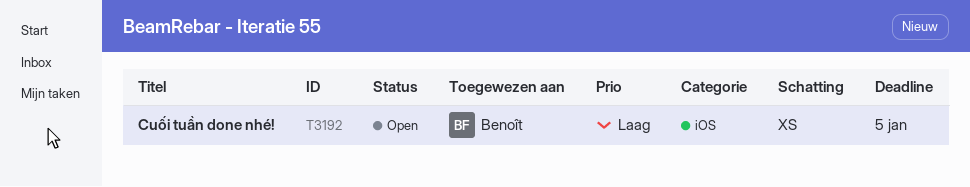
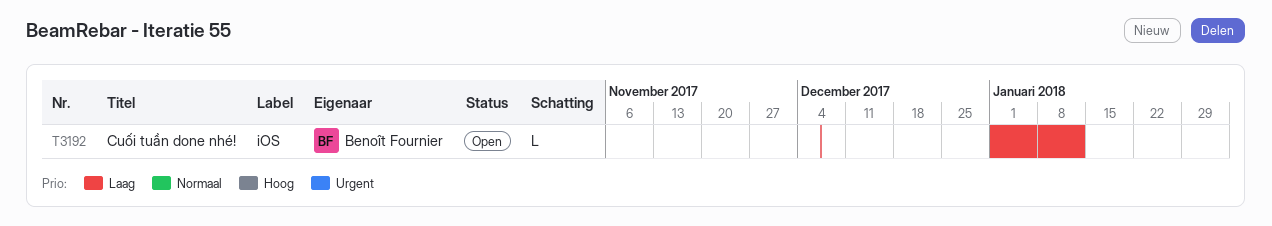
T3192, estimate: XS -> L
T3192, due: Jan 5 -> Jan 12

